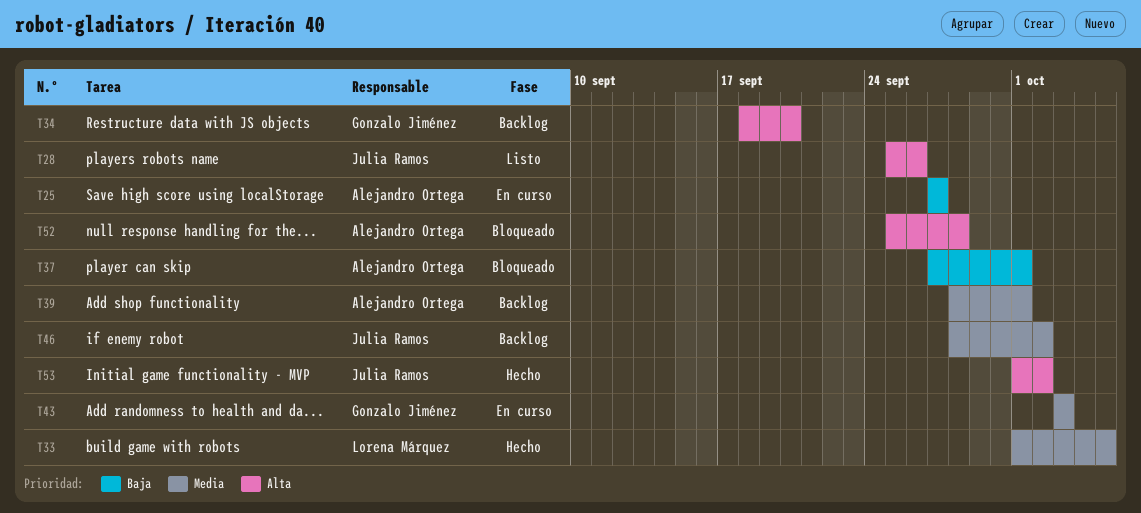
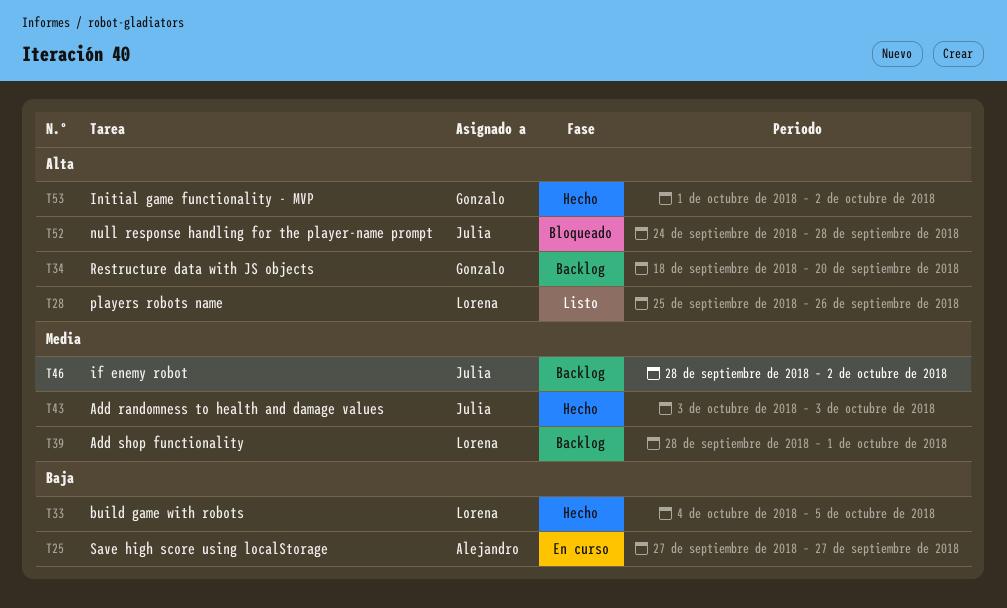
T28, owner: Julia Ramos -> Lorena Márquez
T33, priority: Media -> Baja
T33, start: Oct 1 -> Oct 4
T37: present -> none
T39, owner: Alejandro Ortega -> Lorena Márquez
T43, status: En curso -> Hecho
T43, owner: Gonzalo Jiménez -> Julia Ramos
T52, owner: Alejandro Ortega -> Julia Ramos
T52, start: Sep 25 -> Sep 24
T53, owner: Julia Ramos -> Gonzalo Jiménez

